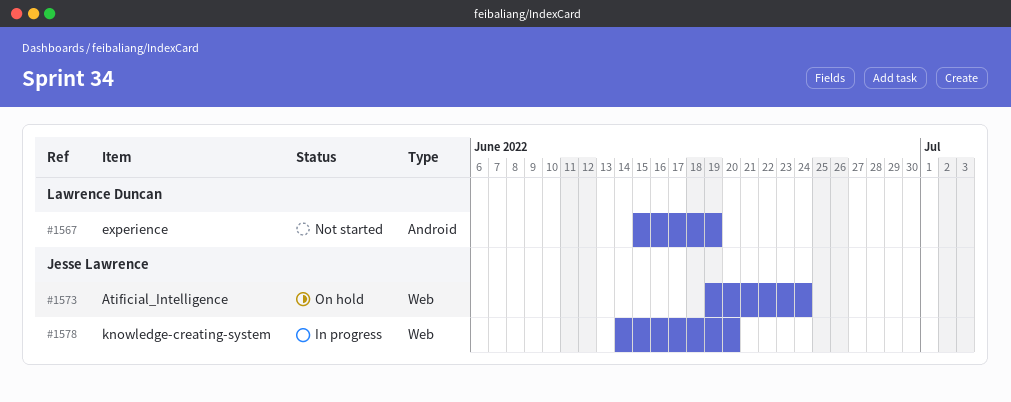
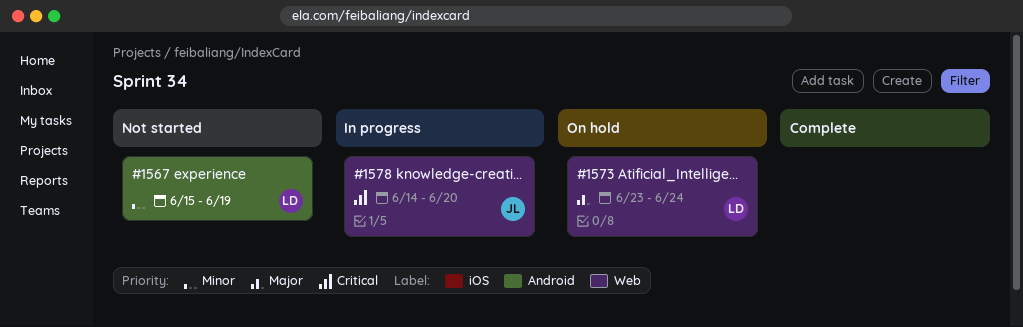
#1573, owner: Jesse Lawrence -> Lawrence Duncan
#1573, start: Jun 19 -> Jun 23

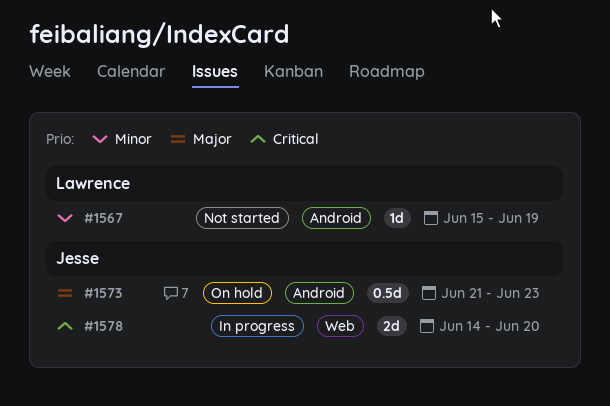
#1573, owner: Lawrence -> Jesse
#1573, label: Web -> Android
#1573, start: Jun 23 -> Jun 21
#1573, due: Jun 24 -> Jun 23

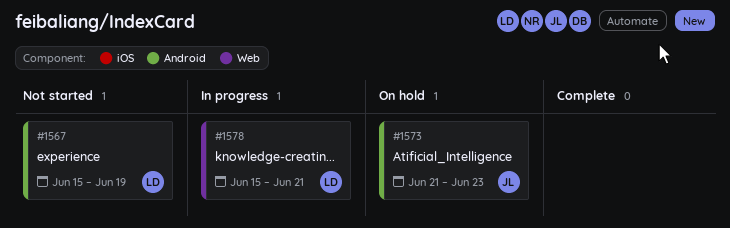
#1578, owner: Jesse -> Lawrence
#1578, start: Jun 14 -> Jun 15
#1578, due: Jun 20 -> Jun 21

